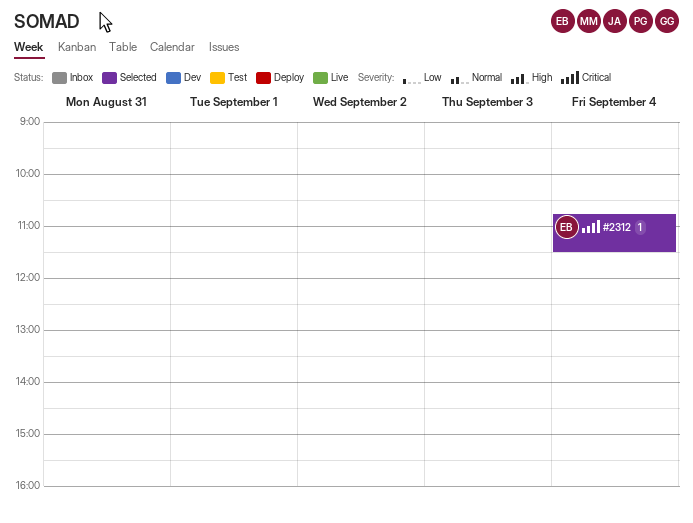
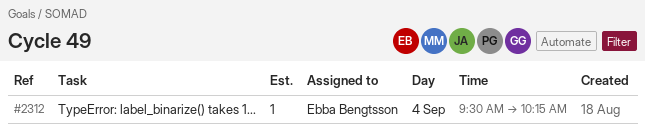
#2312, begins: 10:45 -> 09:30
#2312, ends: 11:30 -> 10:15

